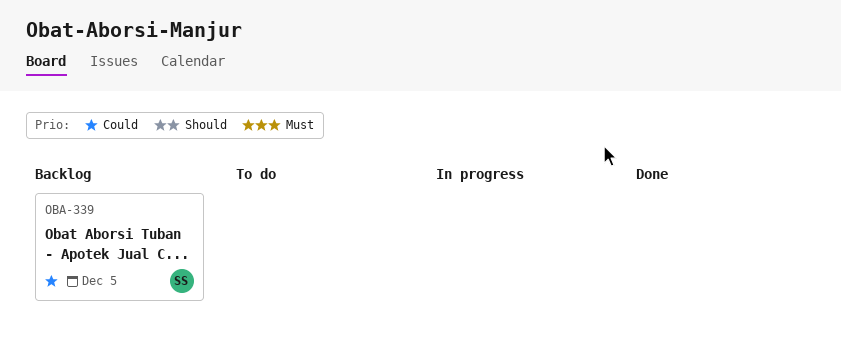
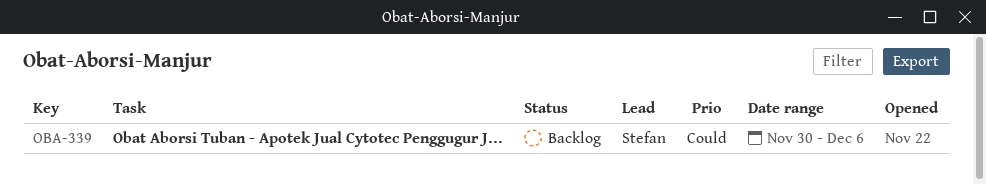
OBA-339, due: Dec 5 -> Dec 6

